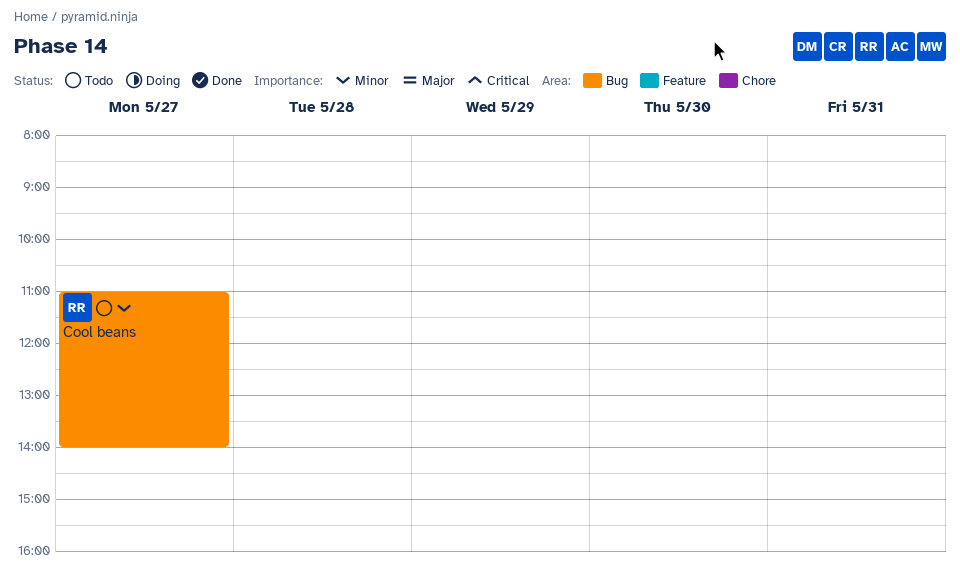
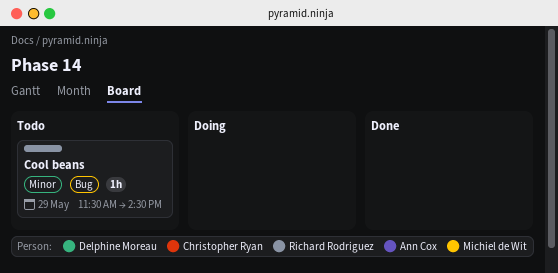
Cool beans, day: May 27 -> May 29
Cool beans, begins: 11:00 -> 11:30
Cool beans, ends: 14:00 -> 14:30

